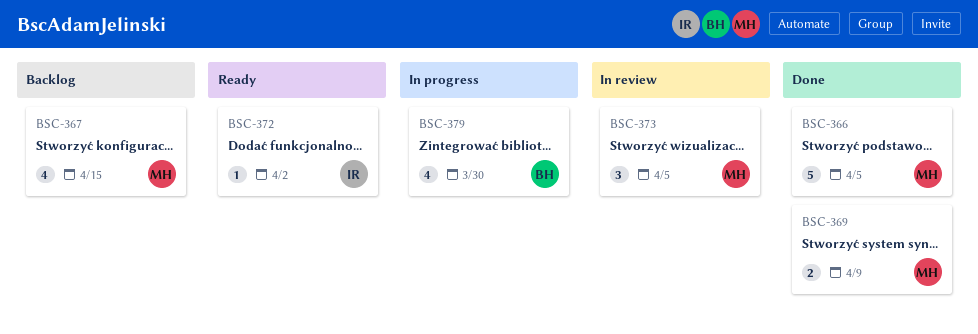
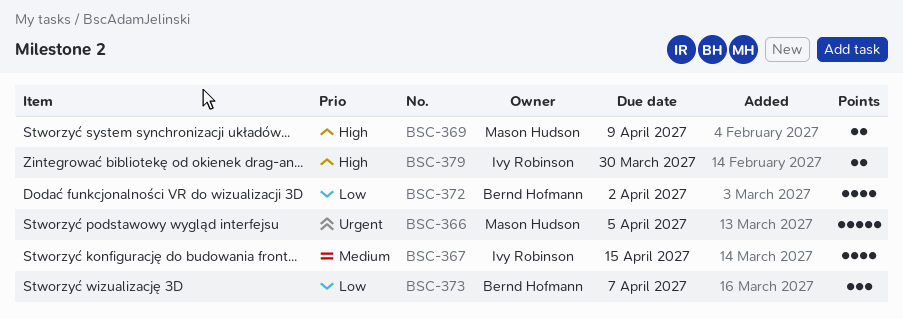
BSC-367, owner: Mason Hudson -> Ivy Robinson
BSC-372, owner: Ivy Robinson -> Bernd Hofmann
BSC-372, estimate: 1 -> 4
BSC-373, owner: Mason Hudson -> Bernd Hofmann
BSC-373, due: Apr 5 -> Apr 7
BSC-379, owner: Bernd Hofmann -> Ivy Robinson
BSC-379, estimate: 4 -> 2

